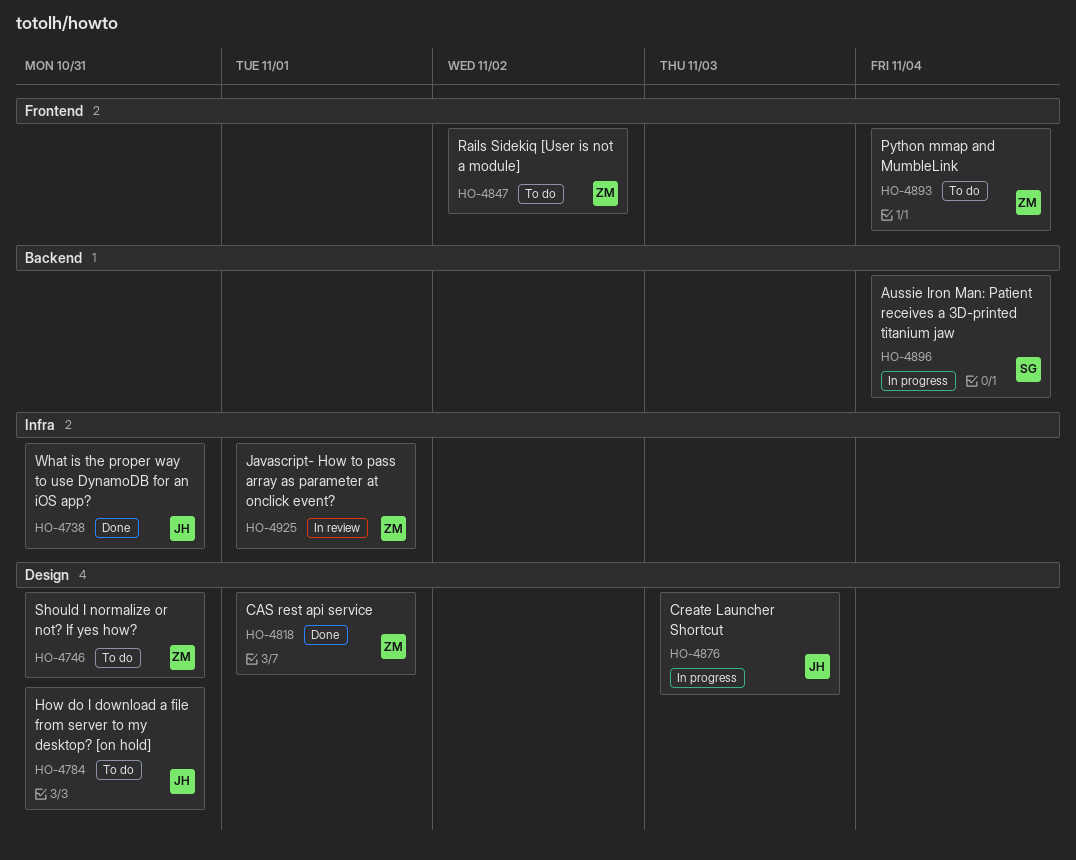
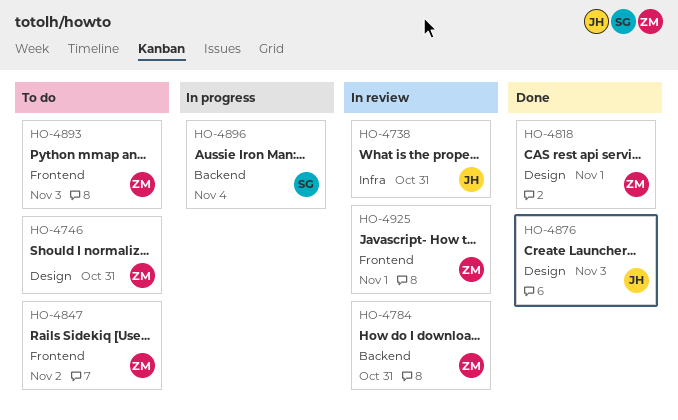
HO-4738, status: Done -> In review
HO-4784, status: To do -> In review
HO-4784, owner: JH -> ZM
HO-4784, label: Design -> Backend
HO-4876, status: In progress -> Done
HO-4893, due: Nov 4 -> Nov 3
HO-4925, label: Infra -> Frontend

